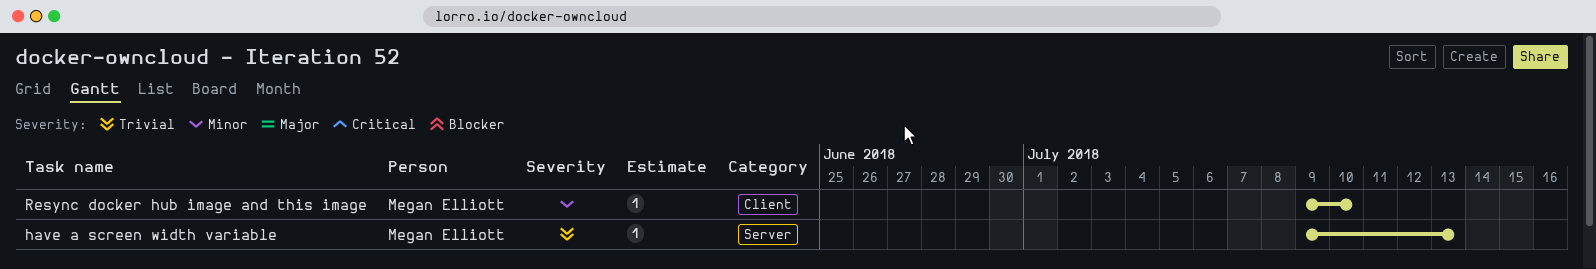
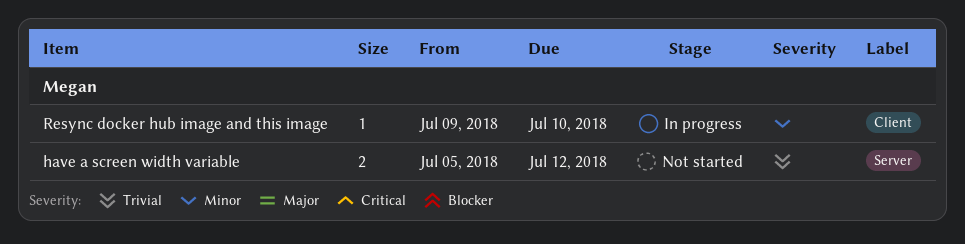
have a screen width variable, estimate: 1 -> 2
have a screen width variable, start: Jul 9 -> Jul 5
have a screen width variable, due: Jul 13 -> Jul 12

